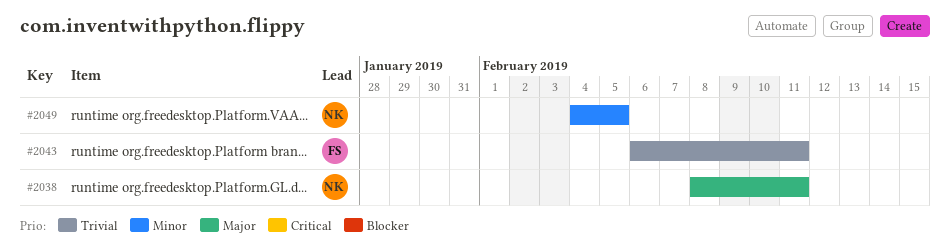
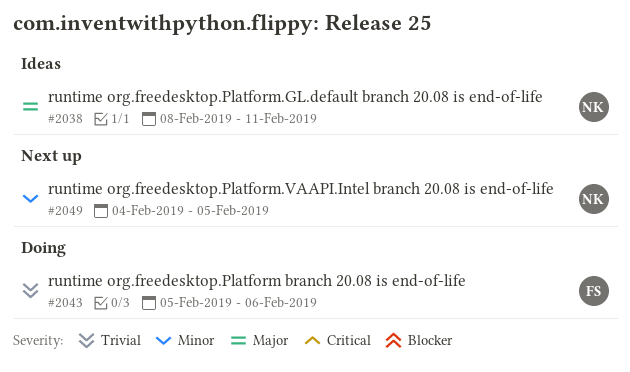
#2043, start: Feb 6 -> Feb 5
#2043, due: Feb 11 -> Feb 6

